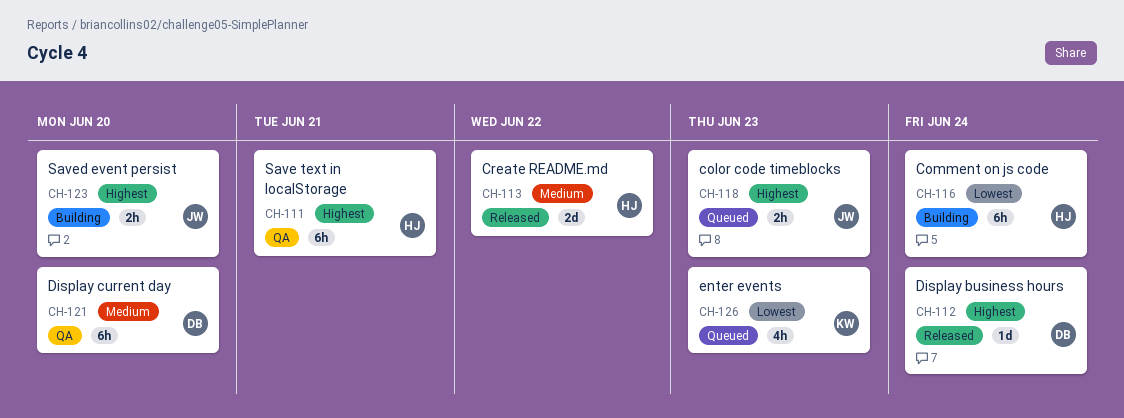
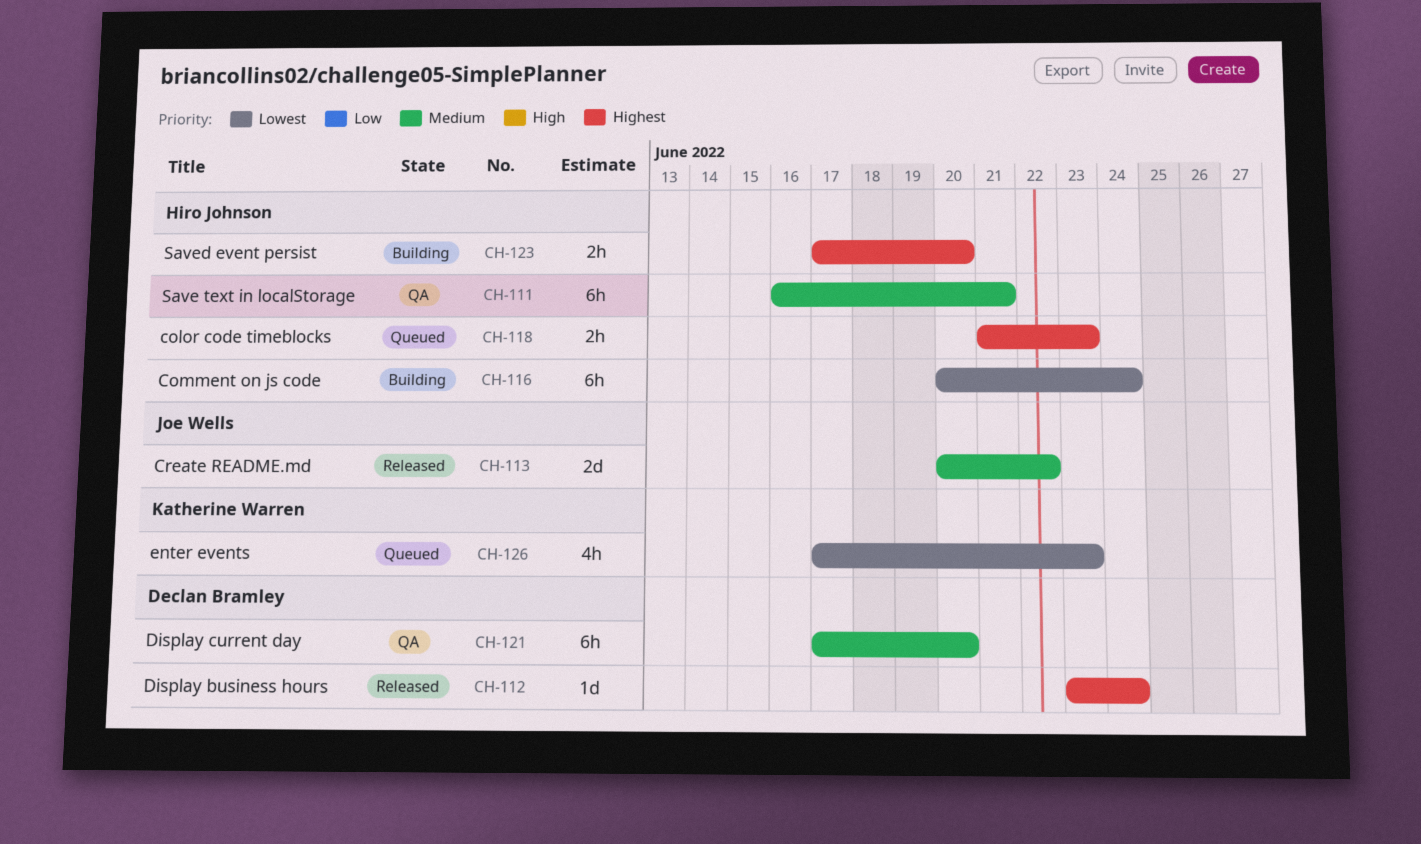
CH-111, priority: Highest -> Medium
CH-113, owner: Hiro Johnson -> Joe Wells
CH-118, owner: Joe Wells -> Hiro Johnson
CH-123, owner: Joe Wells -> Hiro Johnson

